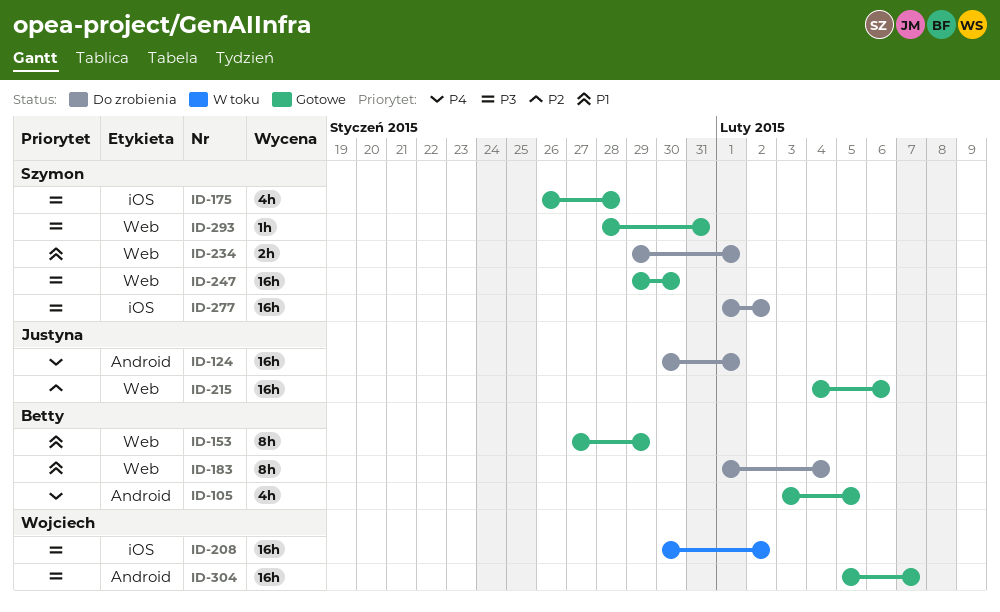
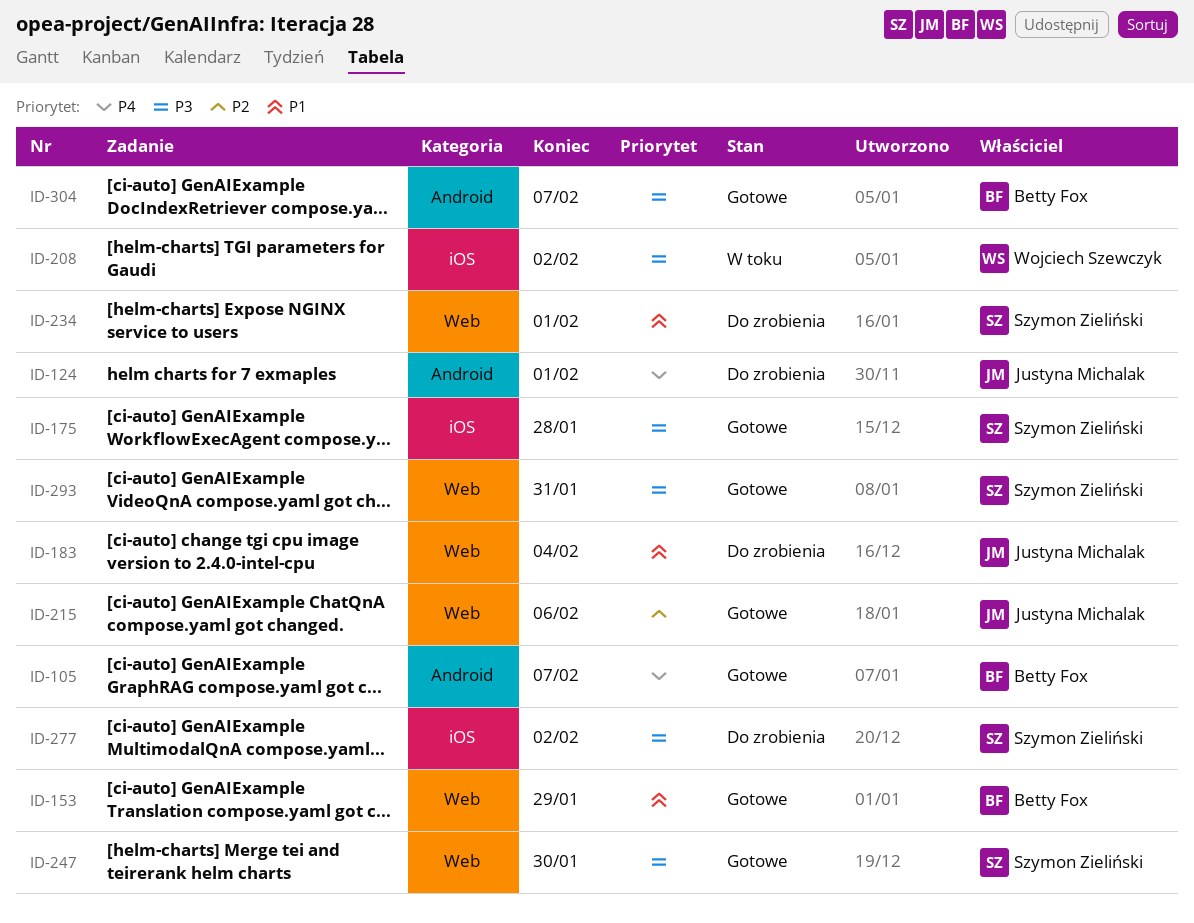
ID-105, due: Feb 5 -> Feb 7
ID-183, owner: Betty Fox -> Justyna Michalak
ID-304, owner: Wojciech Szewczyk -> Betty Fox

